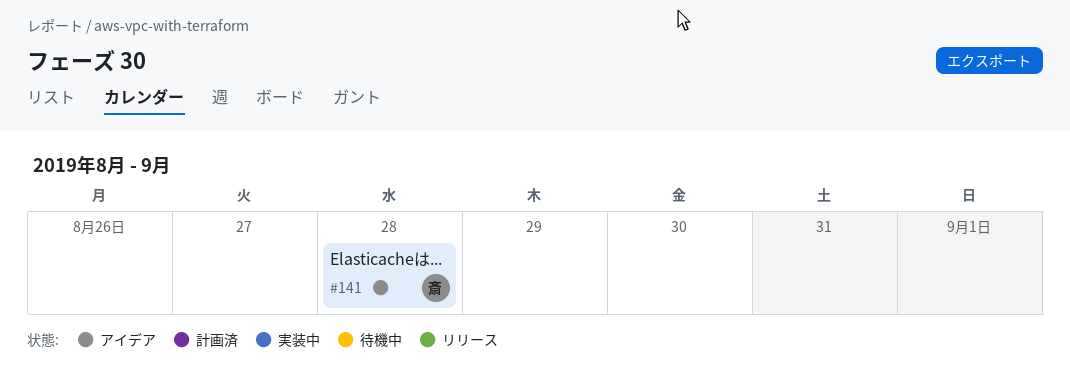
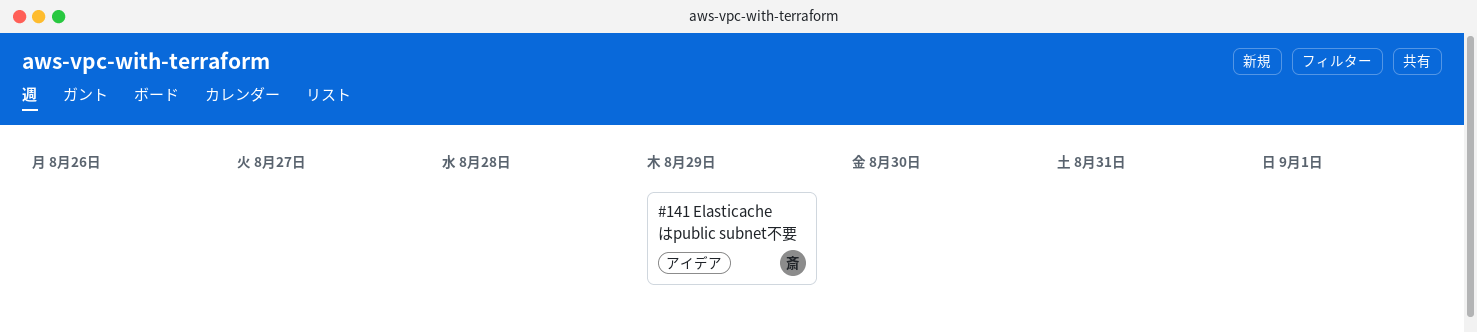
#141, due: Aug 28 -> Aug 29

